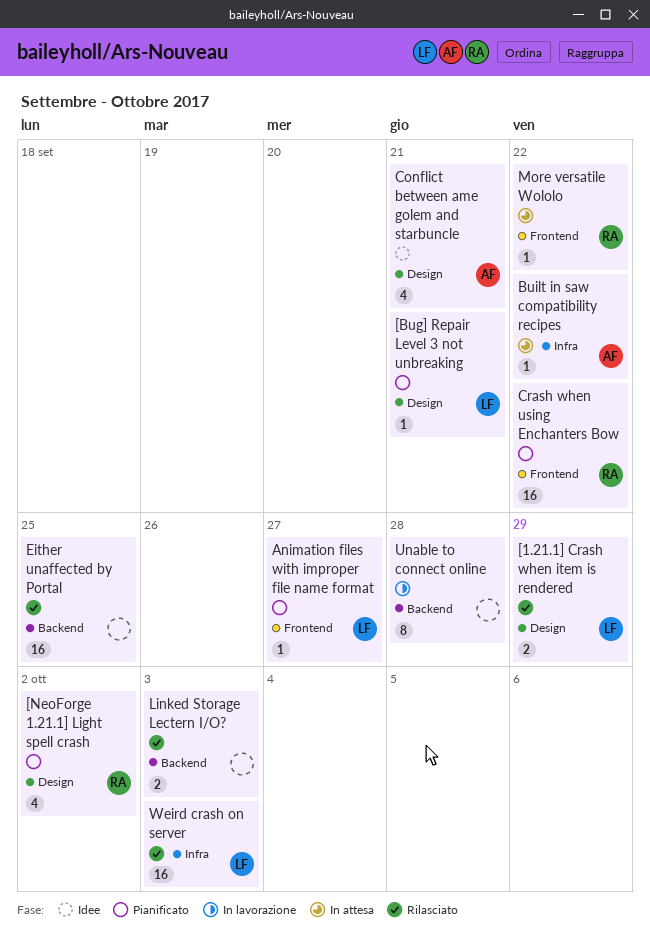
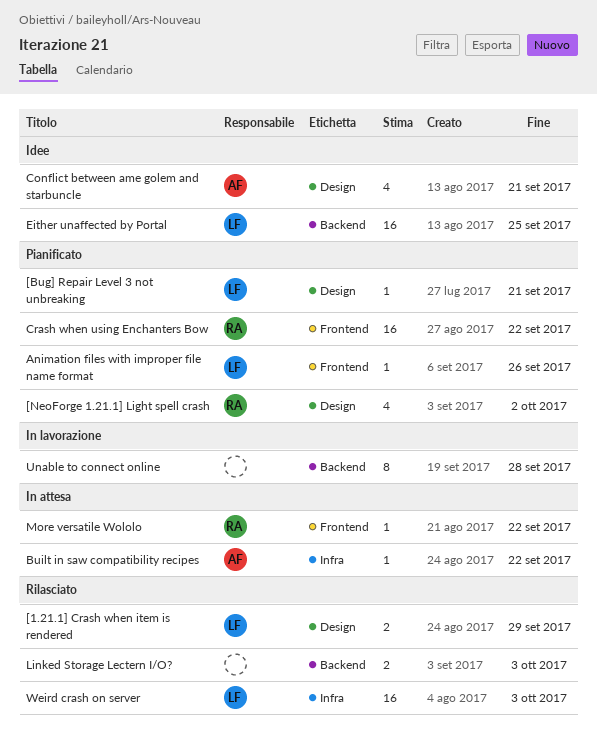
Animation files with improper file name format, due: Sep 27 -> Sep 26
Either unaffected by Portal, status: Rilasciato -> Idee
Either unaffected by Portal, owner: none -> LF

